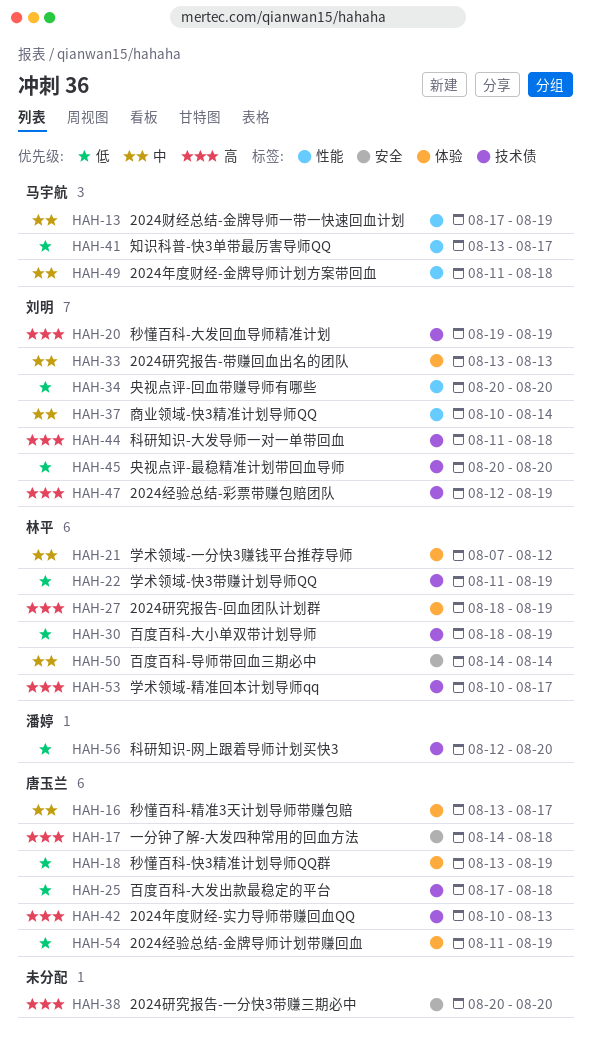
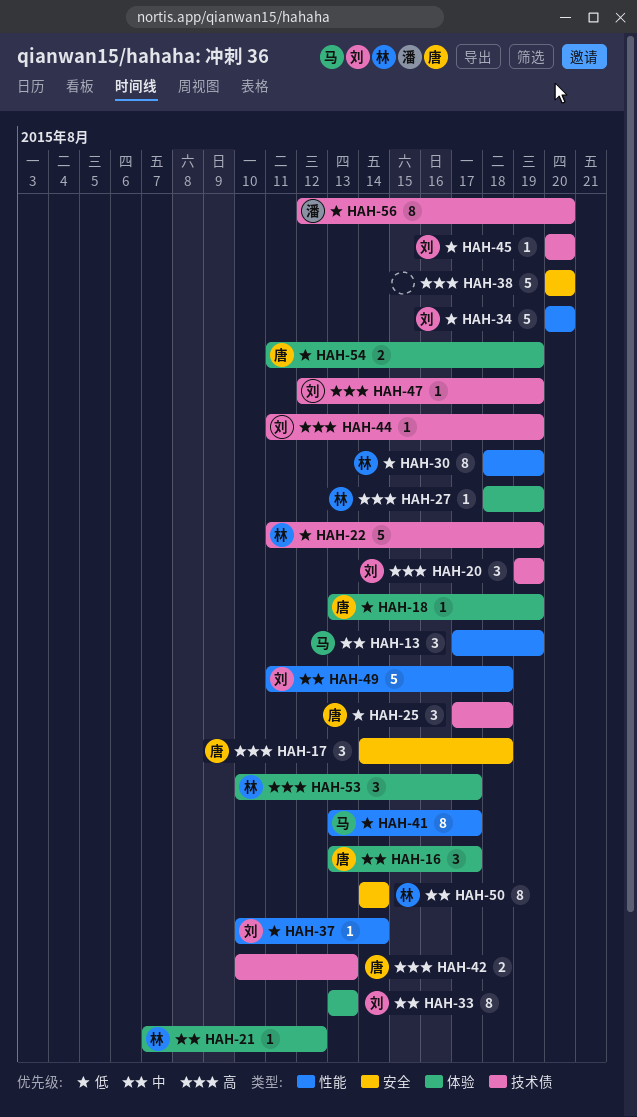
HAH-30, label: 技术债 -> 性能
HAH-37, priority: 中 -> 低
HAH-44, due: Aug 18 -> Aug 19
HAH-49, owner: 马宇航 -> 刘明
HAH-53, label: 技术债 -> 体验

